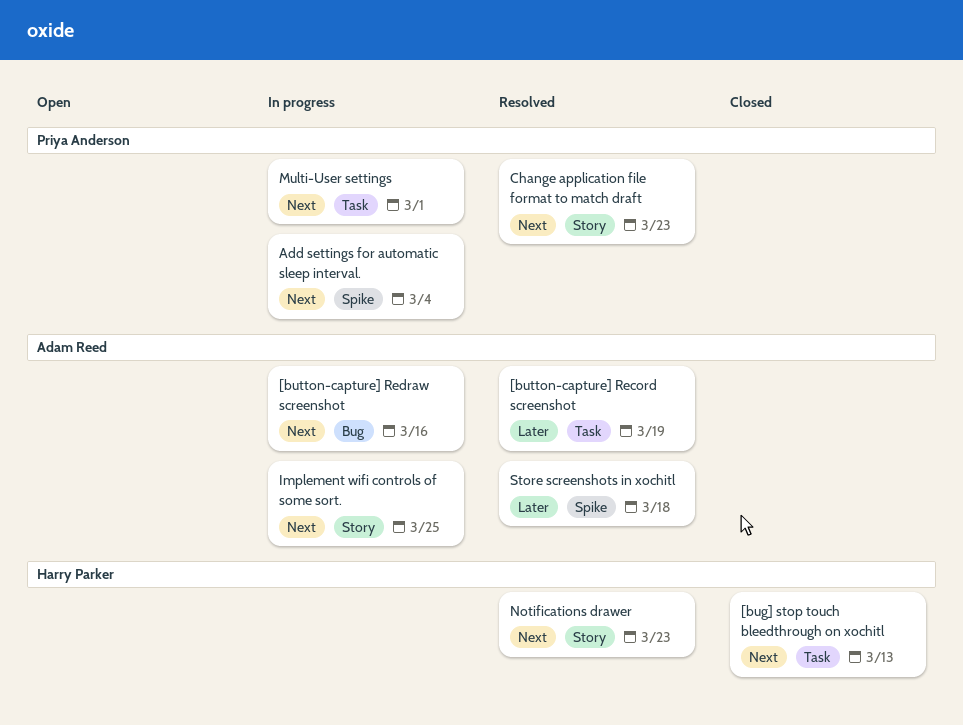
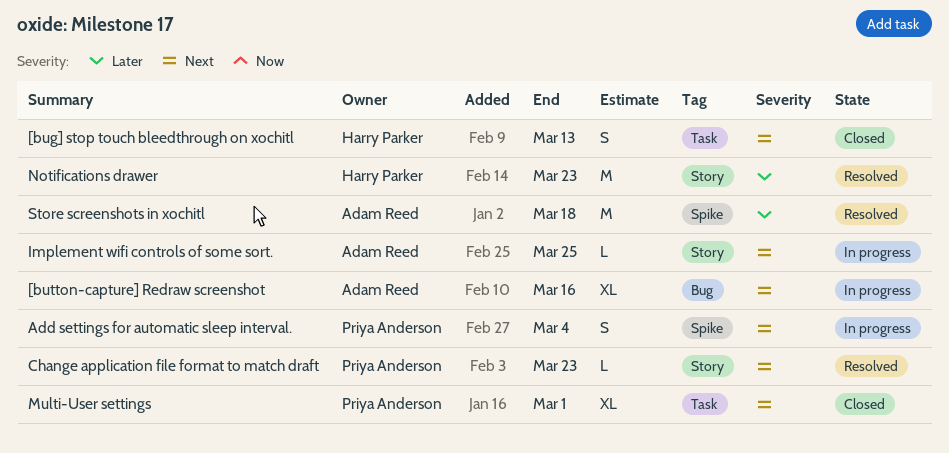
[button-capture] Record screenshot: present -> none
Multi-User settings, status: In progress -> Closed
Notifications drawer, priority: Next -> Later

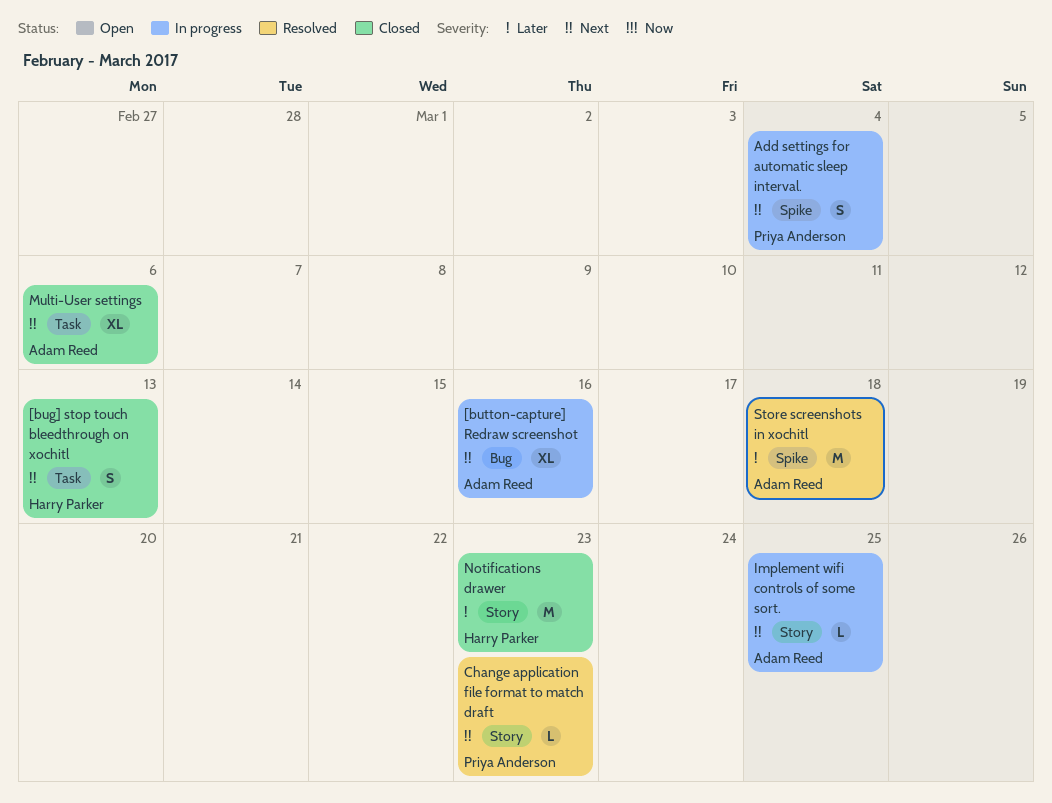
Multi-User settings, owner: Priya Anderson -> Adam Reed
Multi-User settings, due: Mar 1 -> Mar 6
Notifications drawer, status: Resolved -> Closed

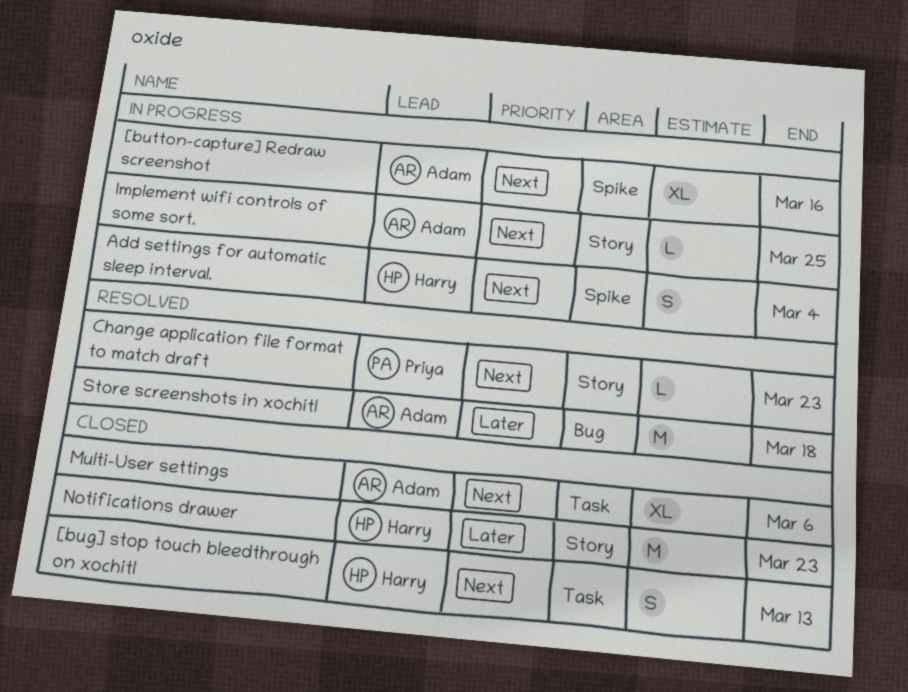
[button-capture] Redraw screenshot, label: Bug -> Spike
Add settings for automatic sleep interval., owner: Priya Anderson -> Harry Parker
Store screenshots in xochitl, label: Spike -> Bug

